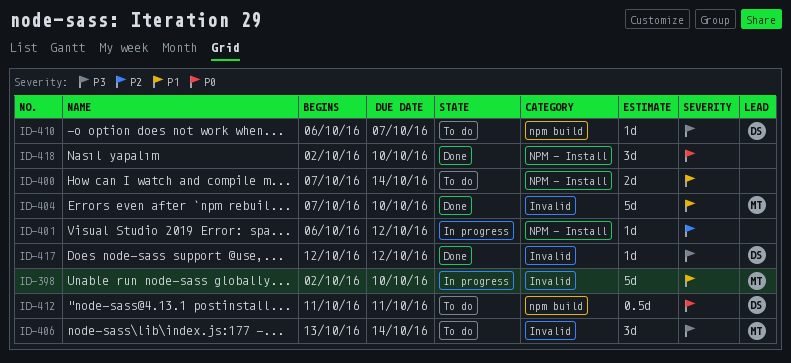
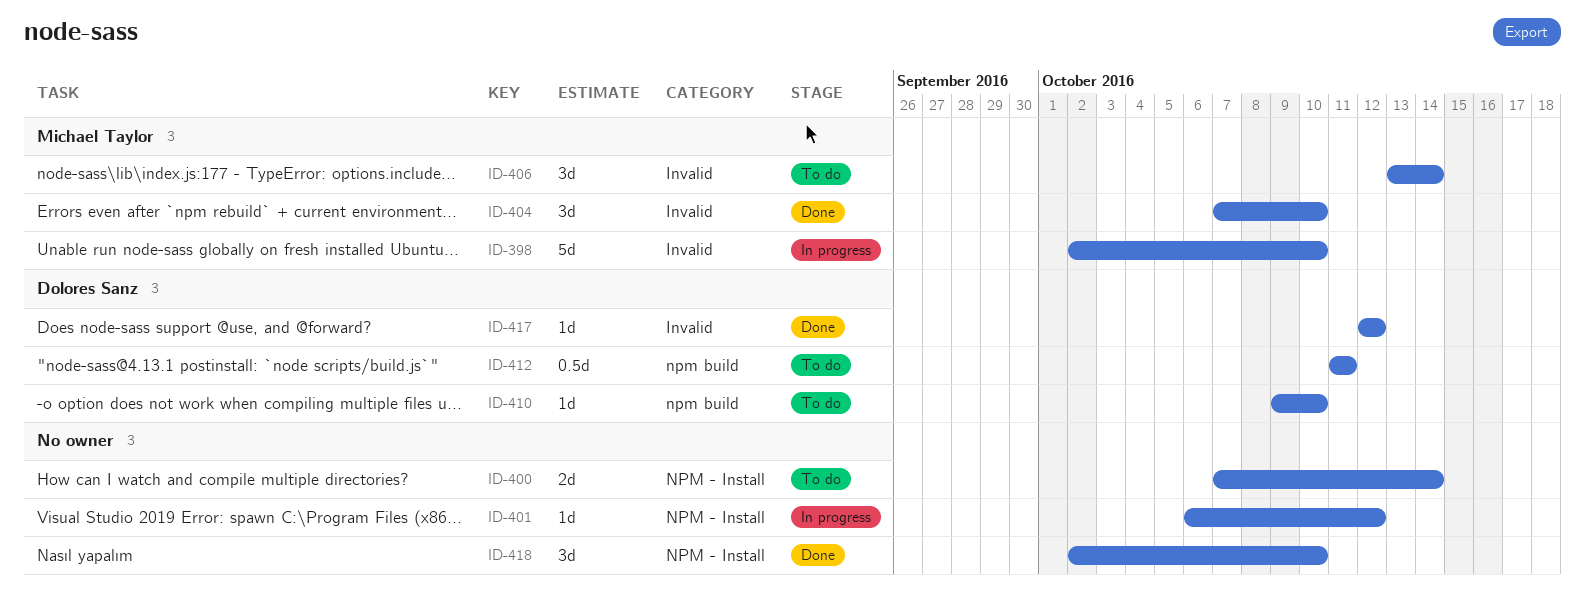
ID-404, estimate: 5d -> 3d
ID-410, start: Oct 6 -> Oct 9
ID-410, due: Oct 7 -> Oct 10

